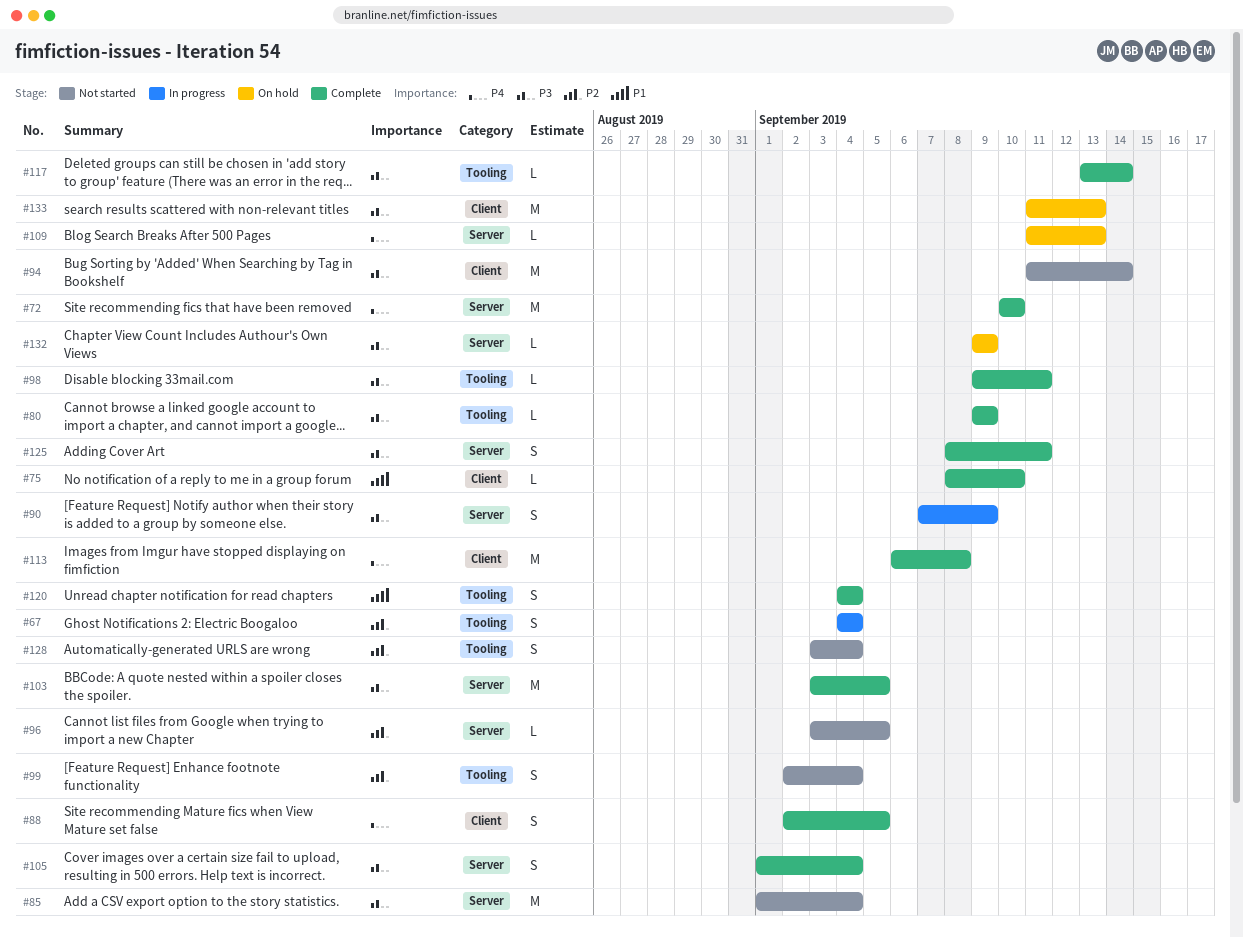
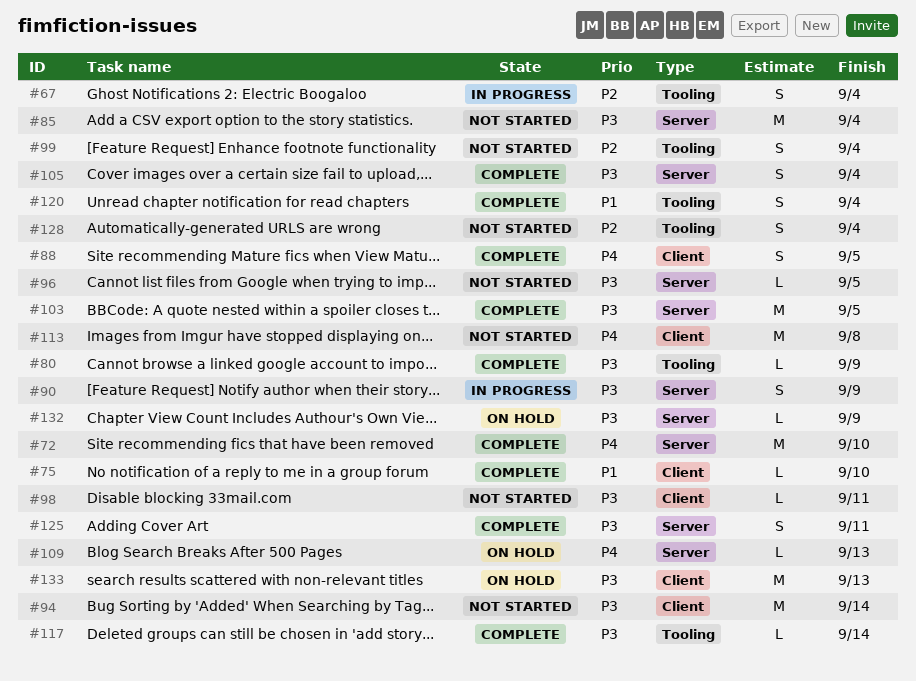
#96, priority: P2 -> P3
#98, status: Complete -> Not started
#98, label: Tooling -> Client
#113, status: Complete -> Not started

